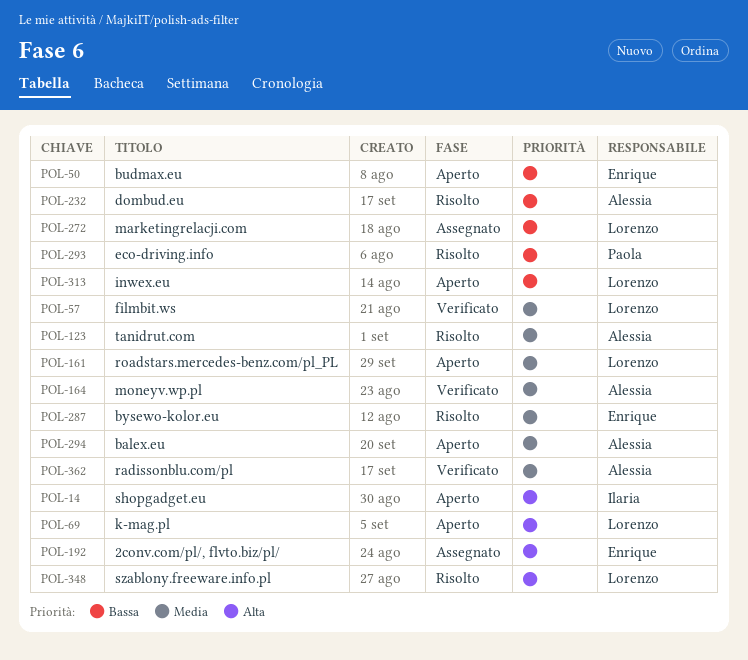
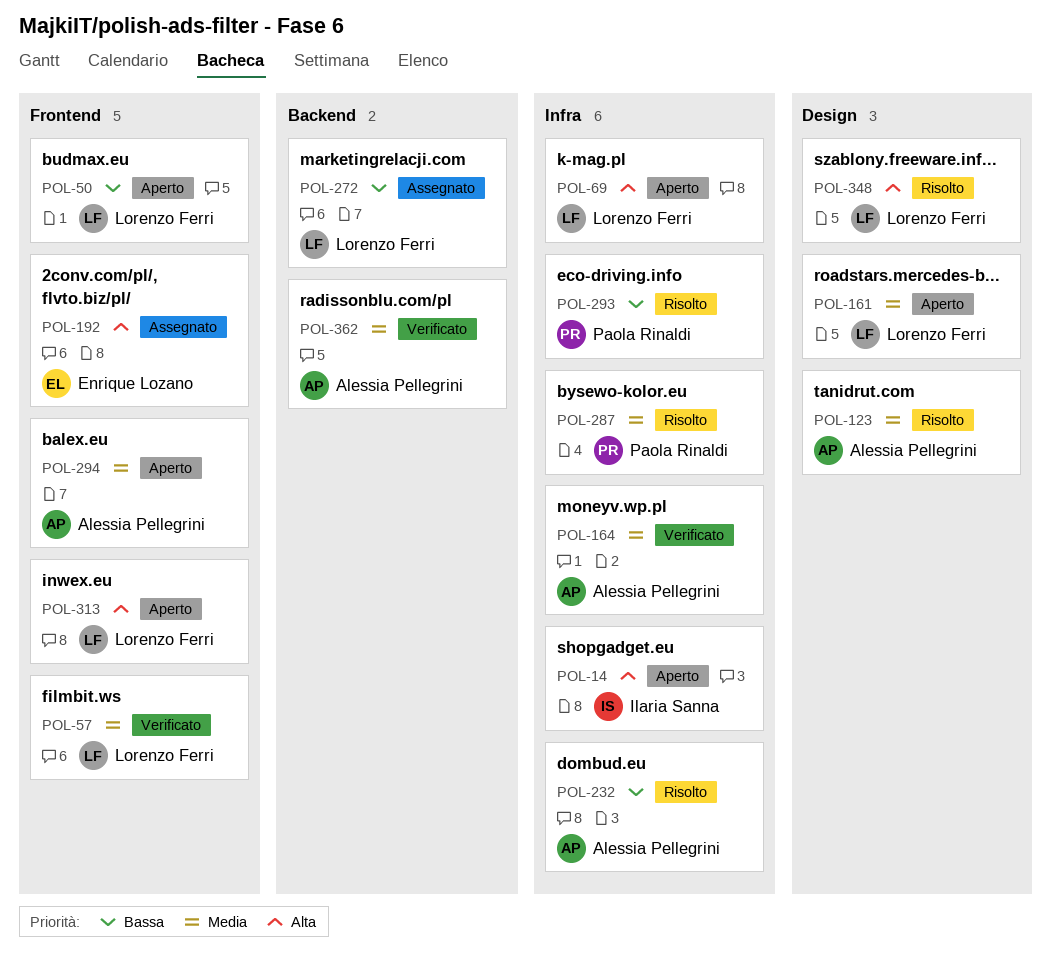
POL-50, owner: Enrique Lozano -> Lorenzo Ferri
POL-287, owner: Enrique Lozano -> Paola Rinaldi
POL-313, priority: Bassa -> Alta

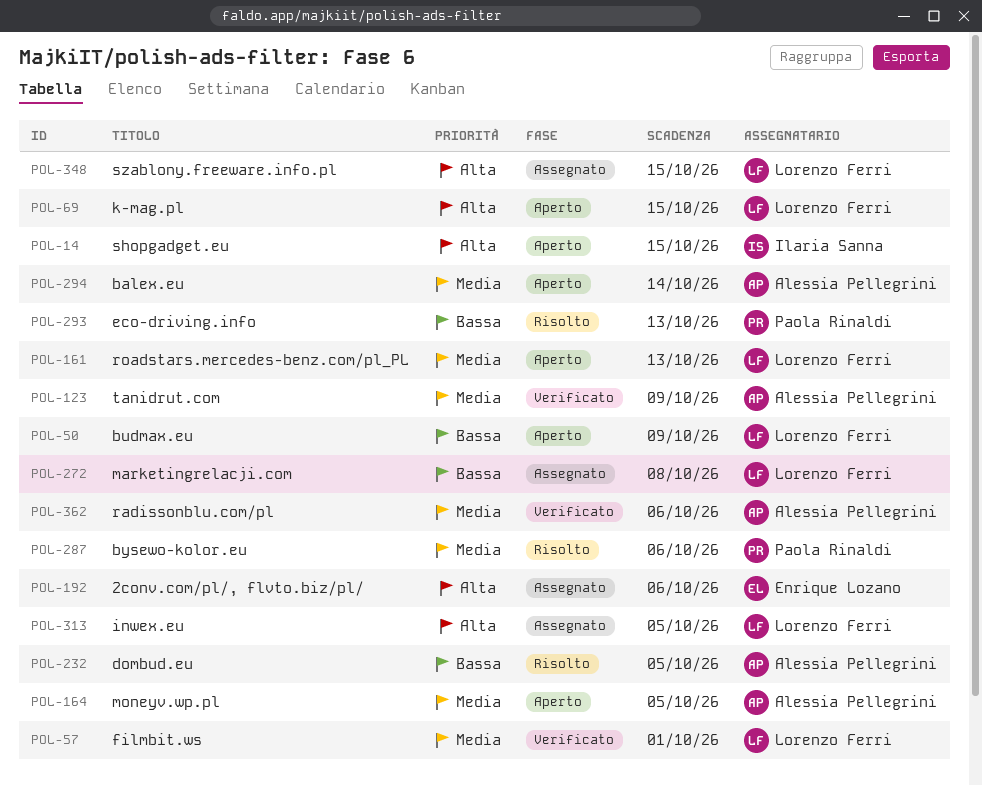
POL-123, status: Risolto -> Verificato
POL-164, status: Verificato -> Aperto
POL-313, status: Aperto -> Assegnato
POL-348, status: Risolto -> Assegnato

